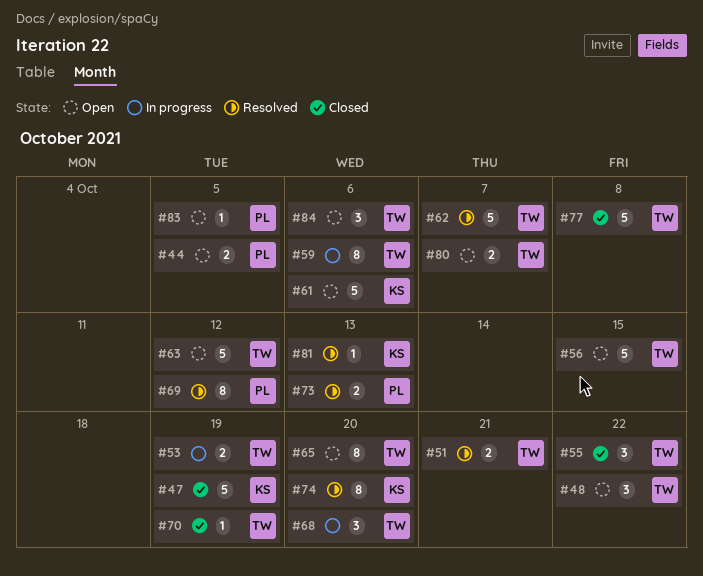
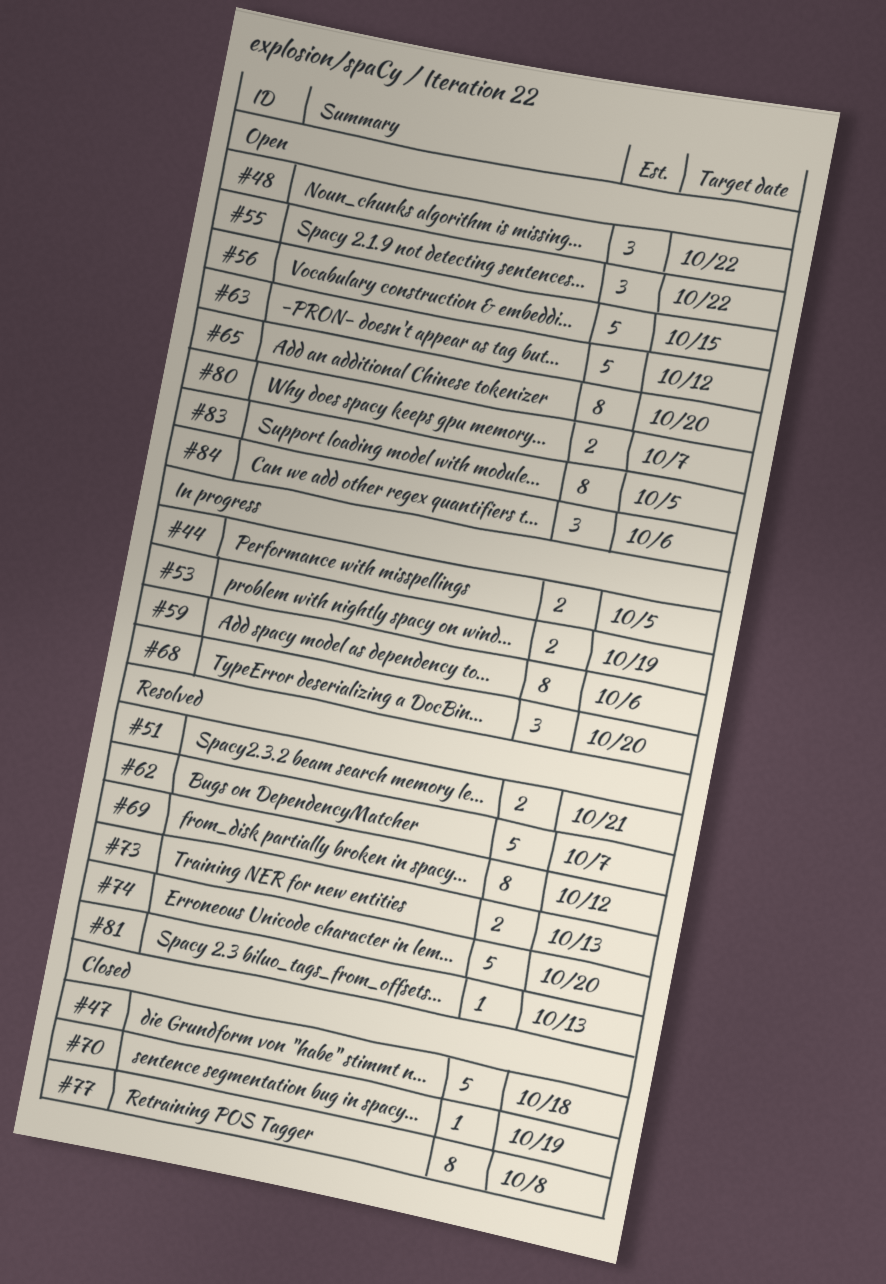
#44, status: Open -> In progress
#47, due: Oct 19 -> Oct 18
#55, status: Closed -> Open
#61: present -> none
#74, estimate: 8 -> 5
#77, estimate: 5 -> 8
#83, estimate: 1 -> 8

